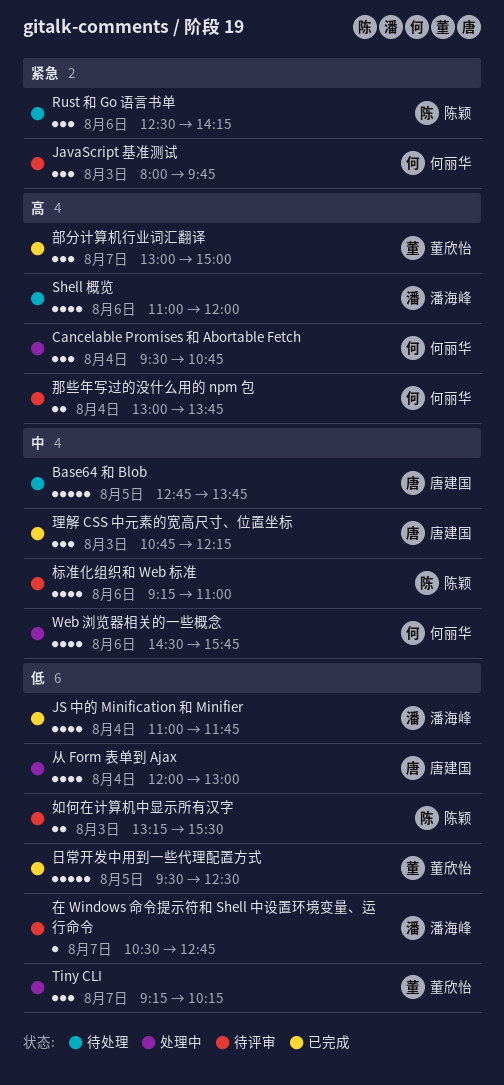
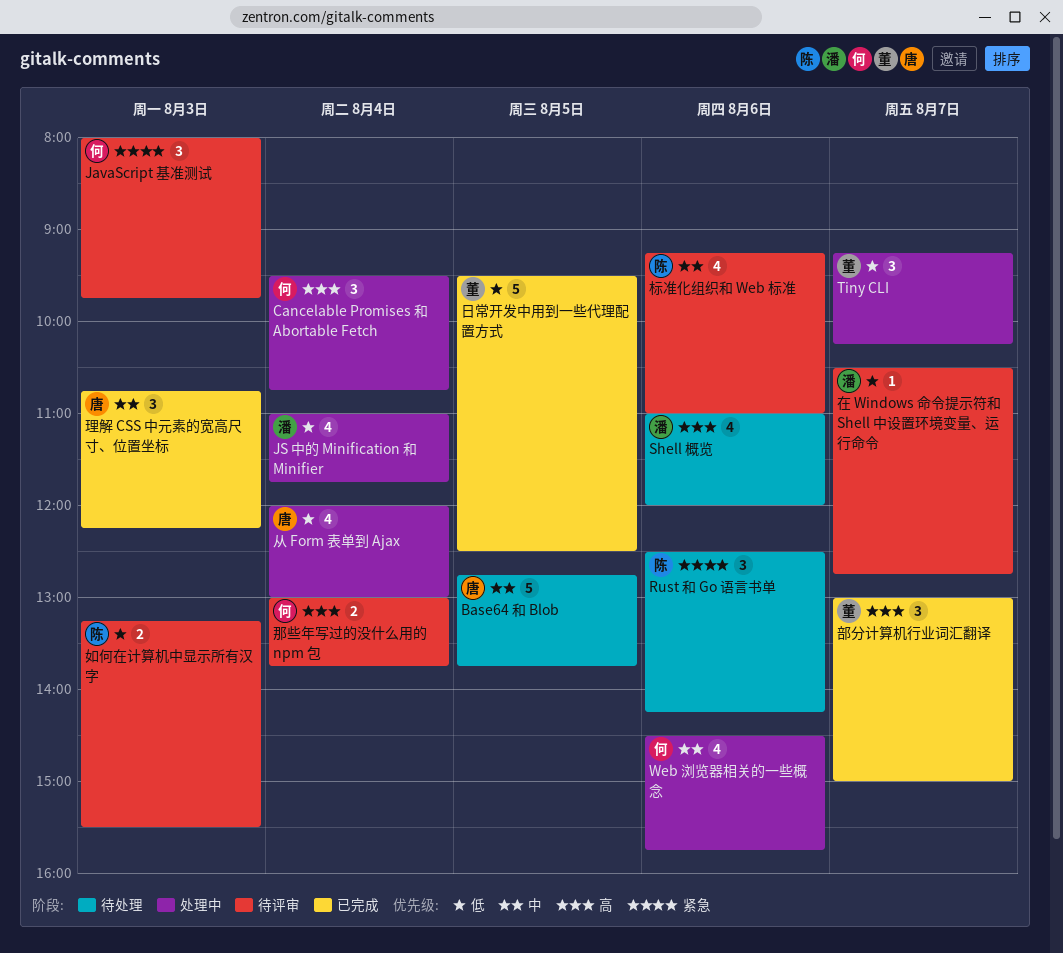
JS 中的 Minification 和 Minifier, status: 已完成 -> 处理中

